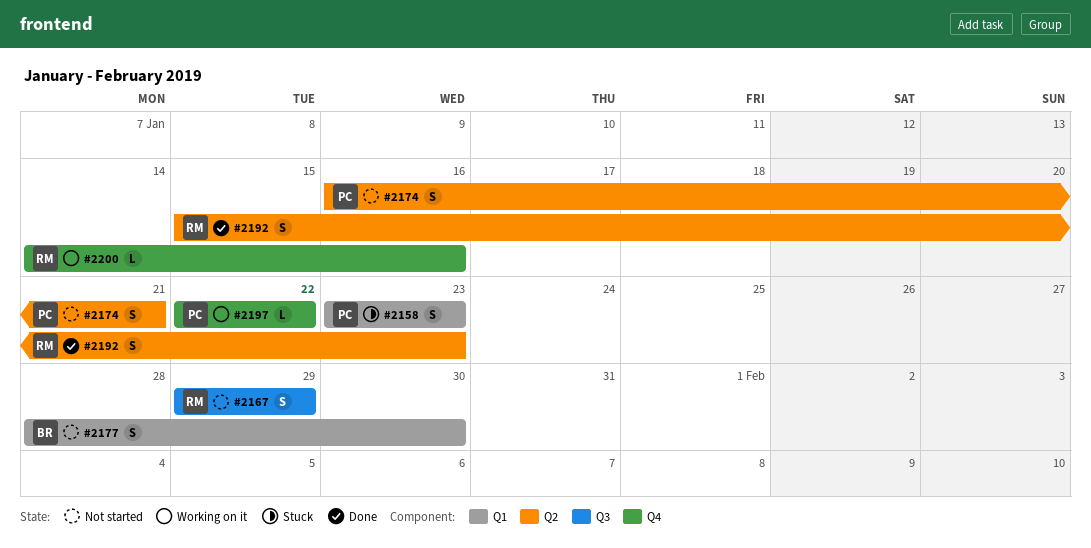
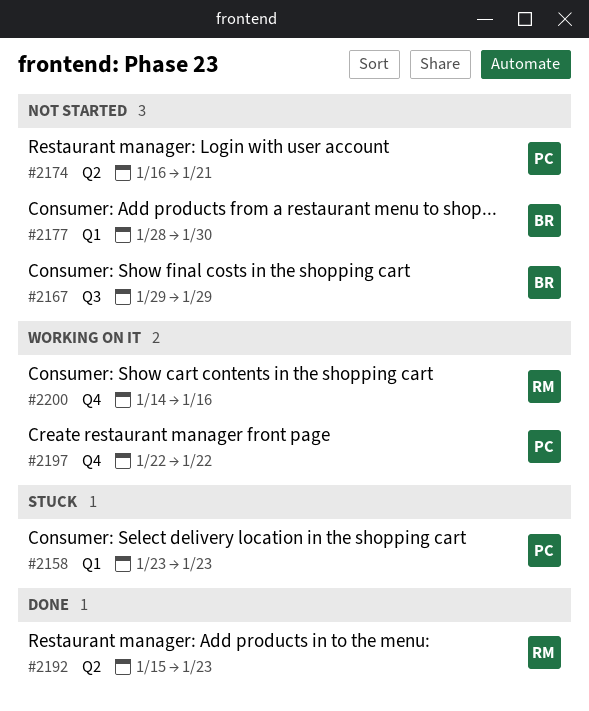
#2167, owner: RM -> BR

